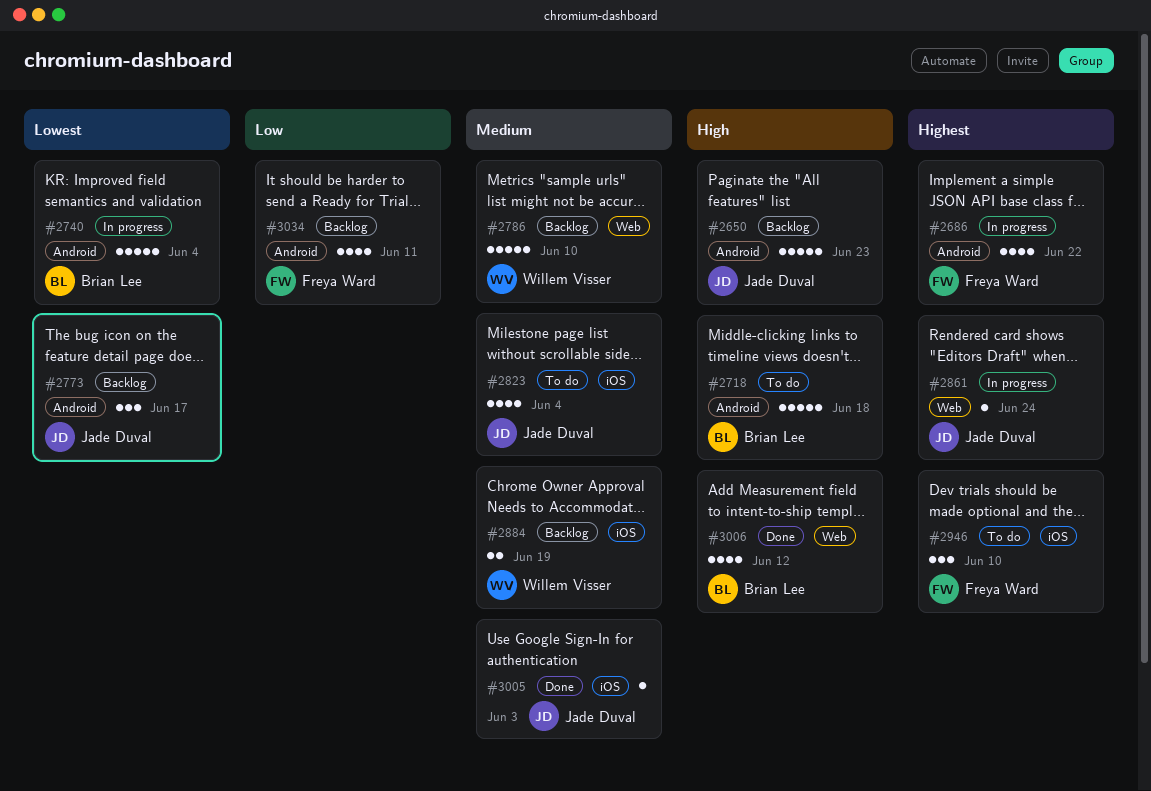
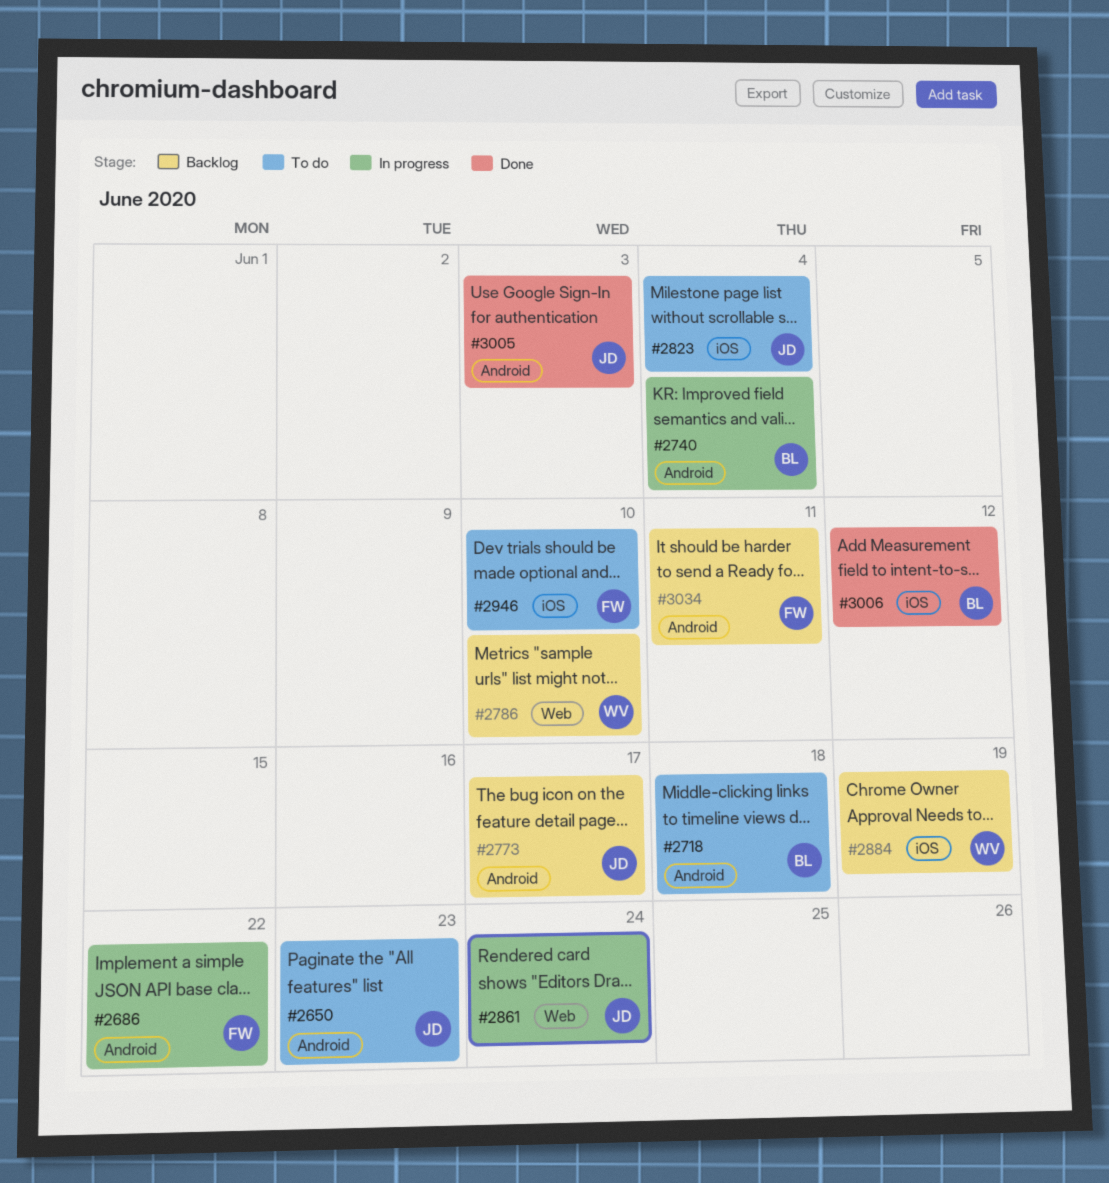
#2650, status: Backlog -> To do
#3005, label: iOS -> Android
#3006, label: Web -> iOS

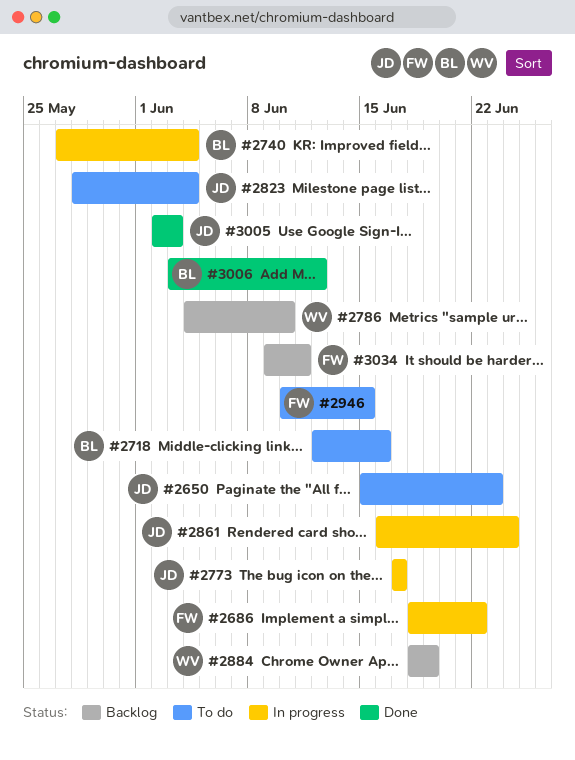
#2718, due: Jun 18 -> Jun 16
#2773, status: Backlog -> In progress
#2946, due: Jun 10 -> Jun 15

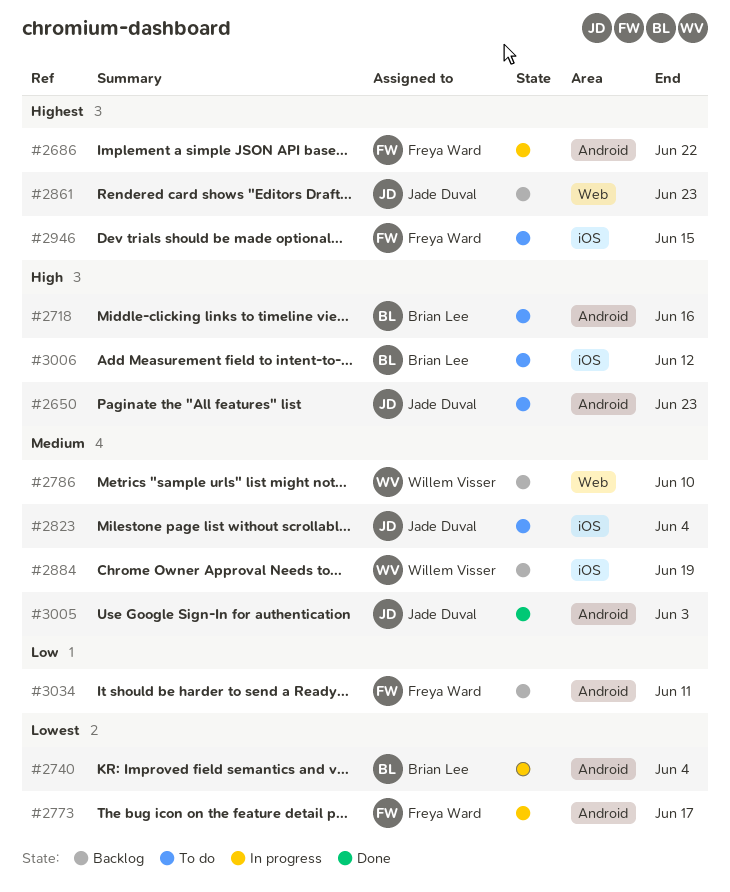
#2773, owner: Jade Duval -> Freya Ward
#2861, status: In progress -> Backlog
#2861, due: Jun 24 -> Jun 23
#3006, status: Done -> To do

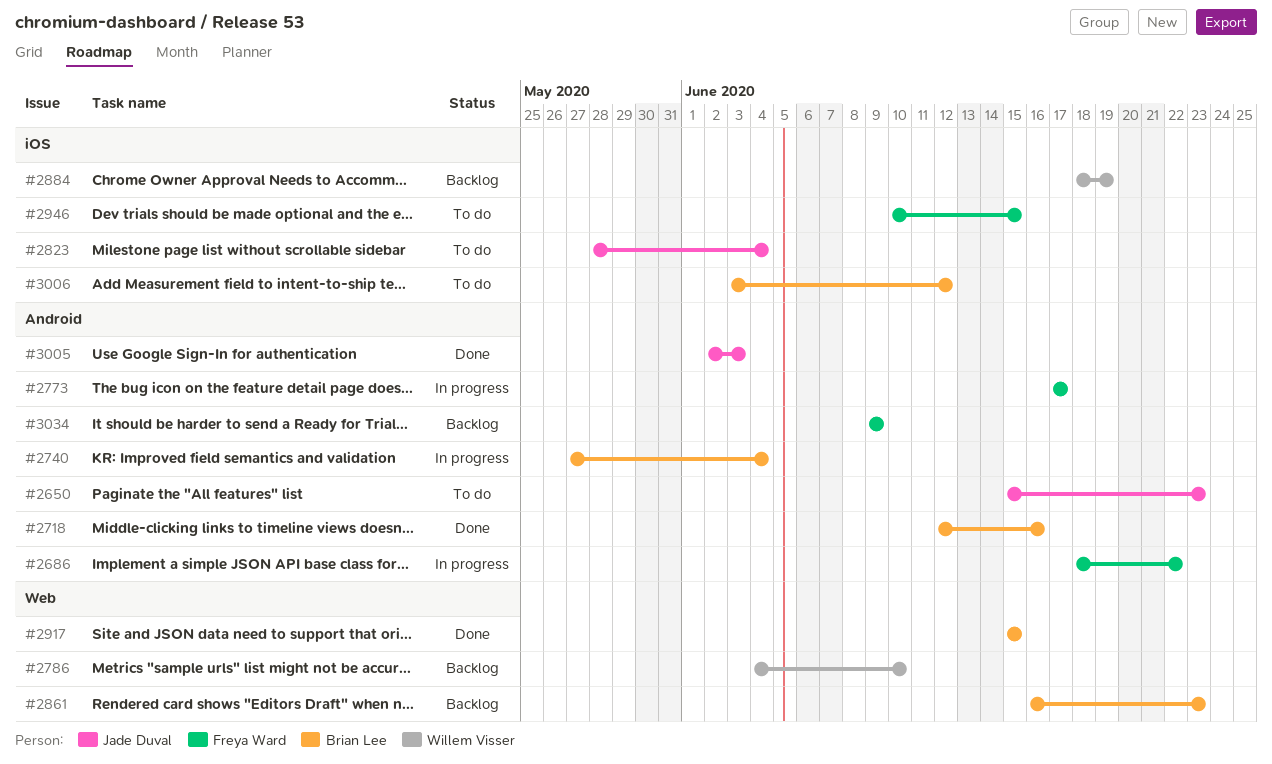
#2718, status: To do -> Done
#2861, owner: Jade Duval -> Brian Lee
#2917: none -> present
#3034, due: Jun 11 -> Jun 9

